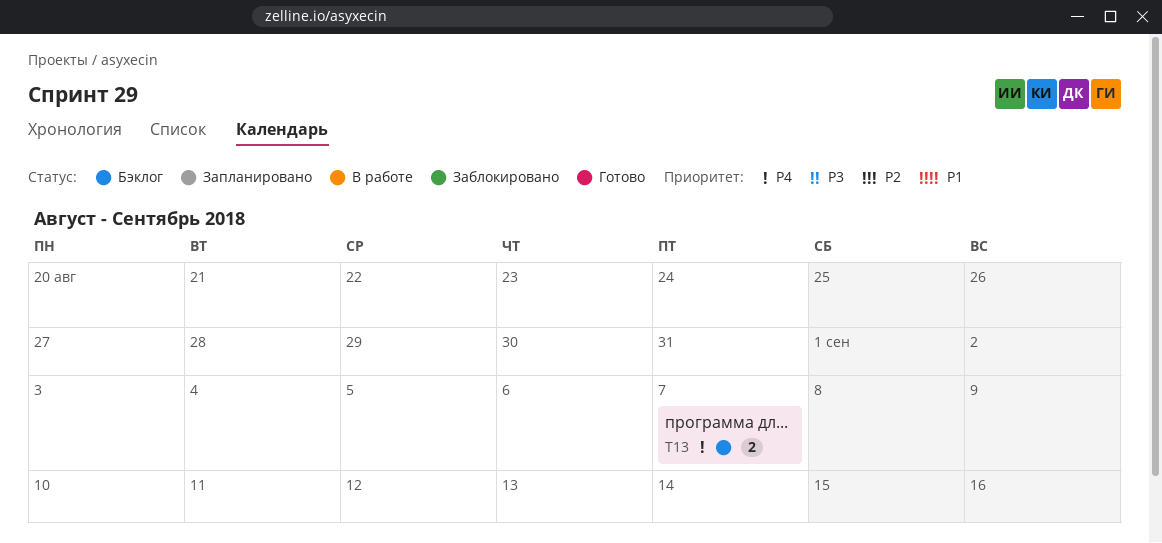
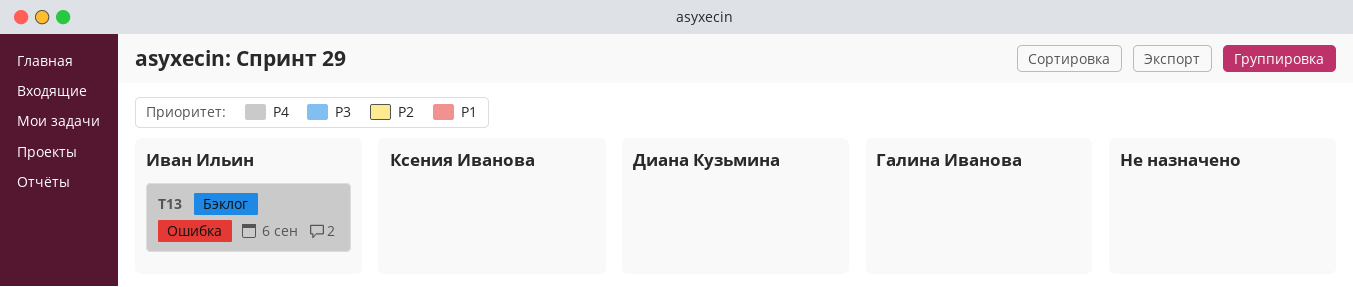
T13, due: Sep 7 -> Sep 6

